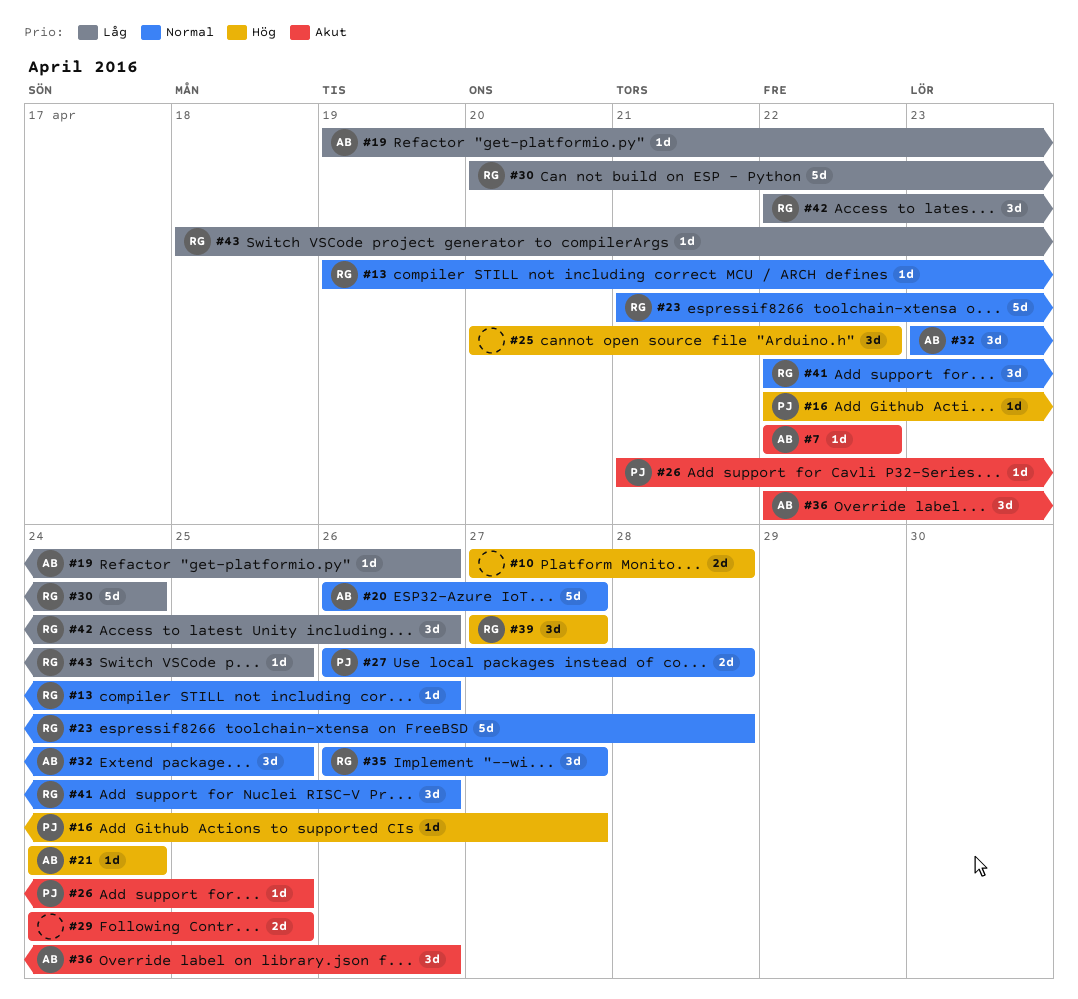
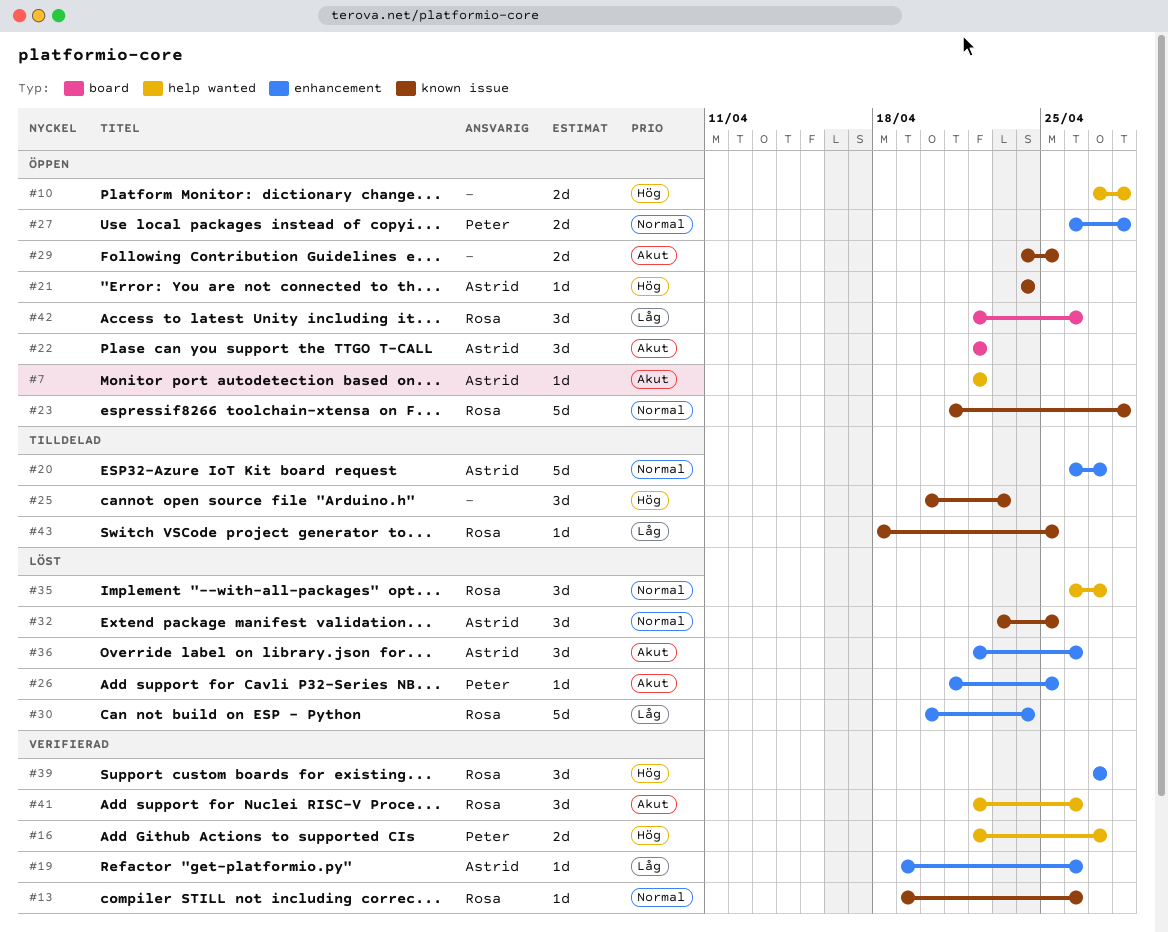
#16, estimate: 1d -> 2d
#22: none -> present
#25, due: Apr 22 -> Apr 23
#41, priority: Normal -> Akut

